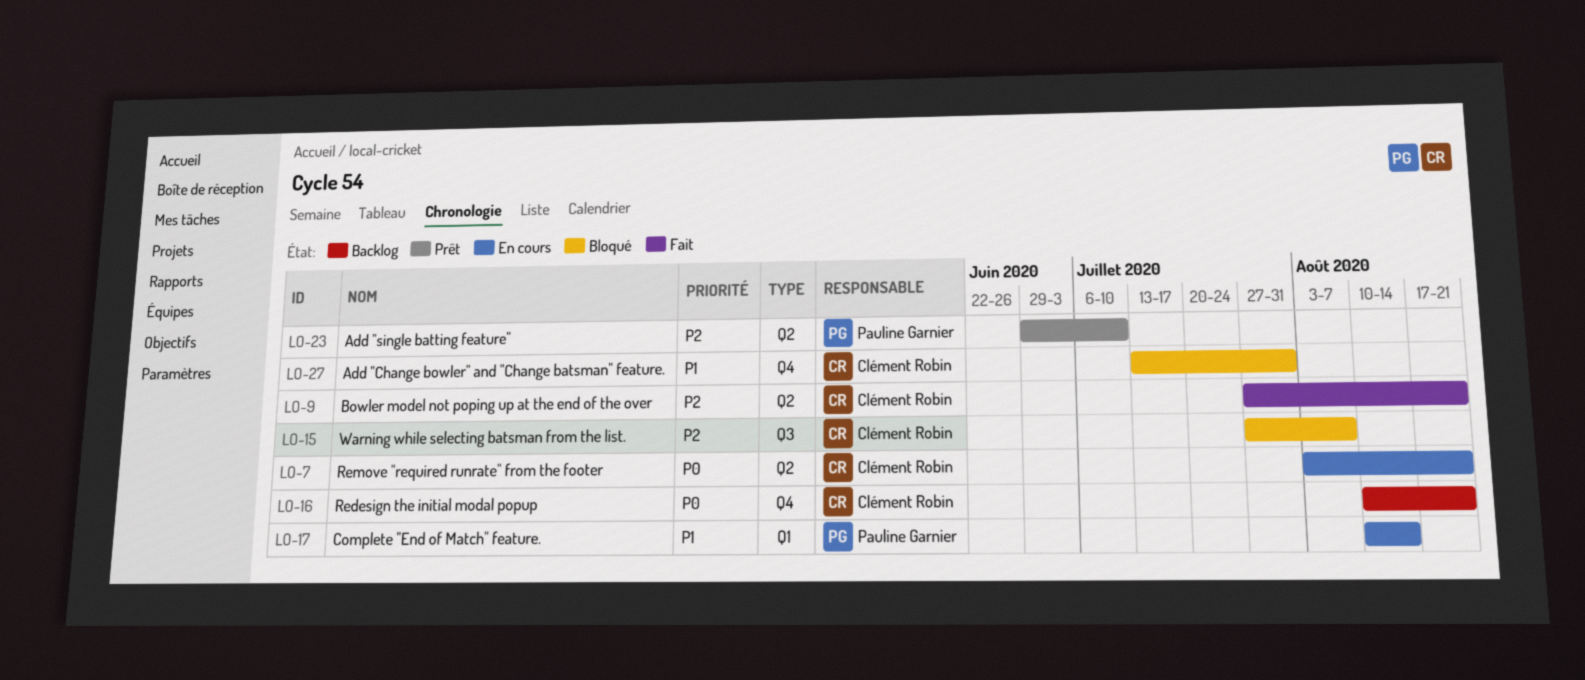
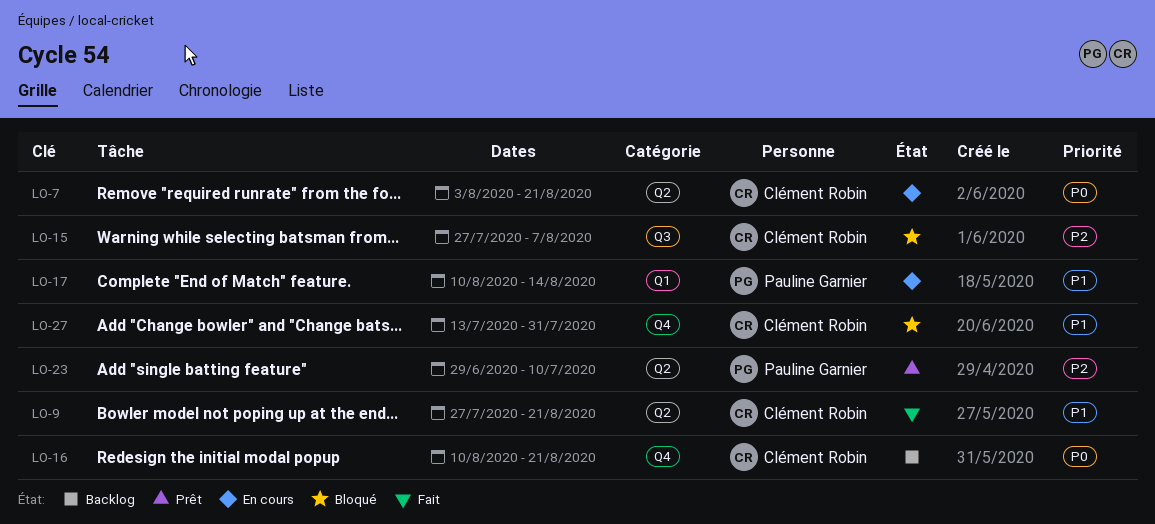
LO-9, priority: P2 -> P1

